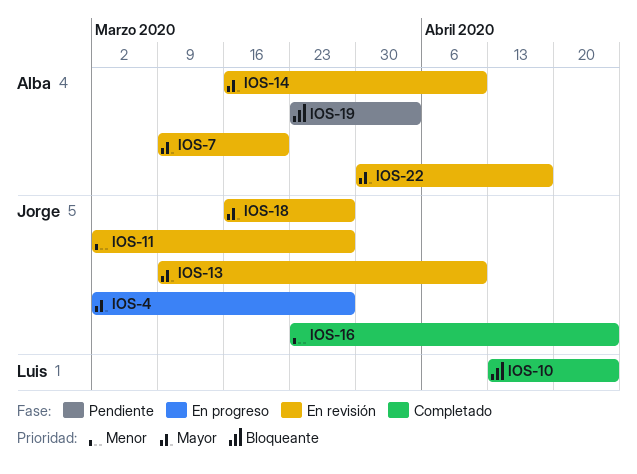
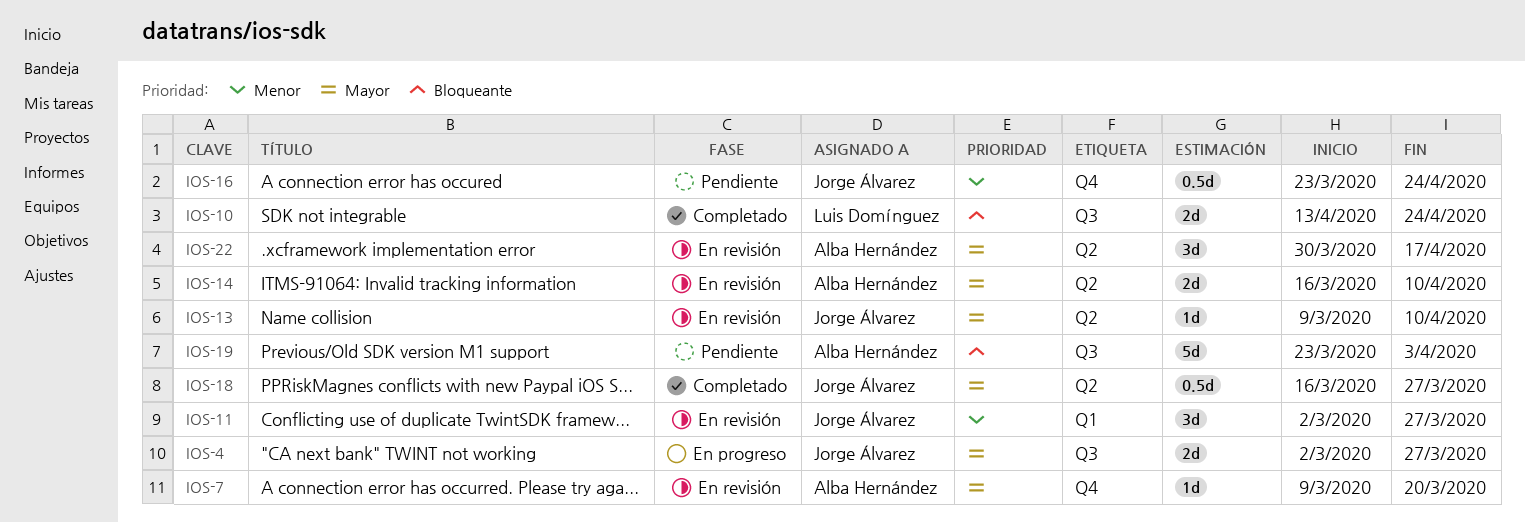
IOS-16, status: Completado -> Pendiente
IOS-18, status: En revisión -> Completado

